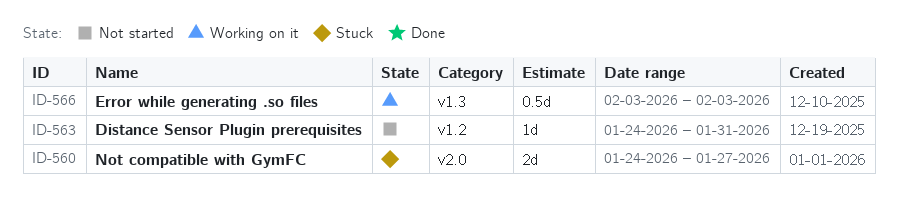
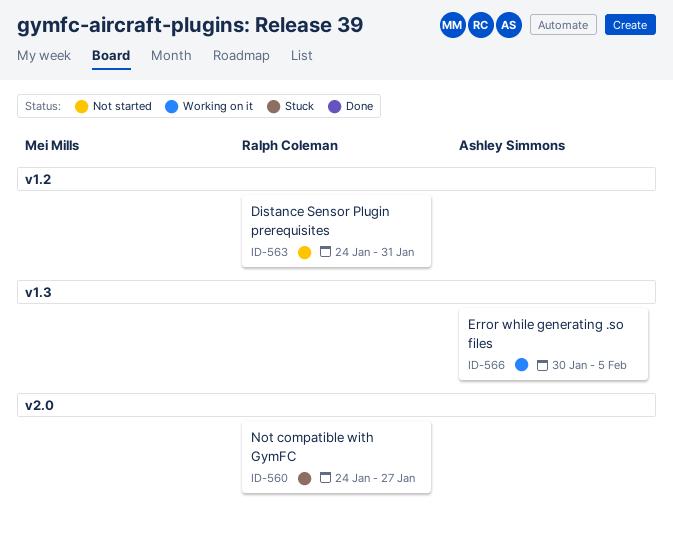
ID-566, start: Feb 3 -> Jan 30
ID-566, due: Feb 3 -> Feb 5

